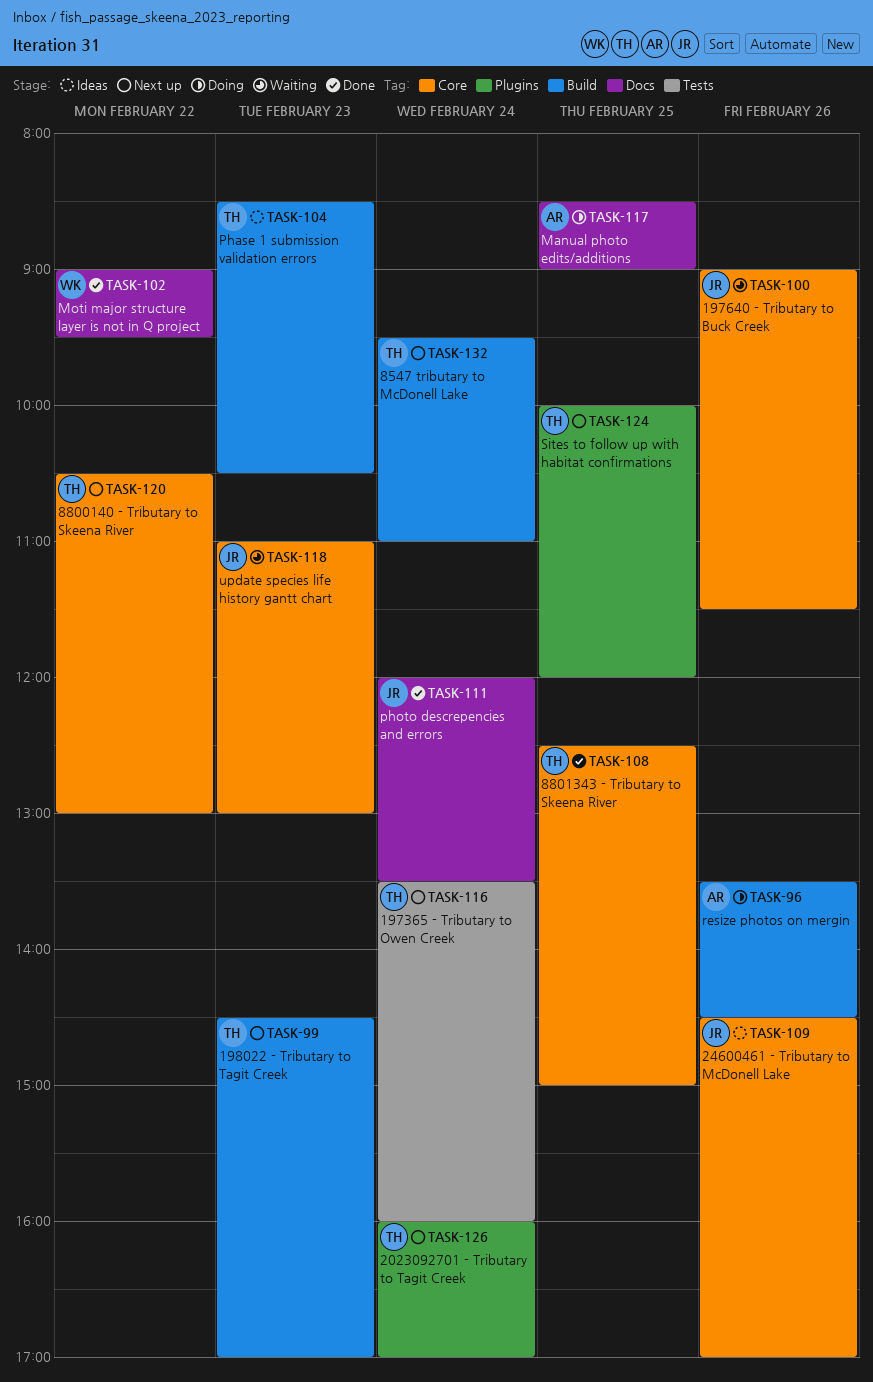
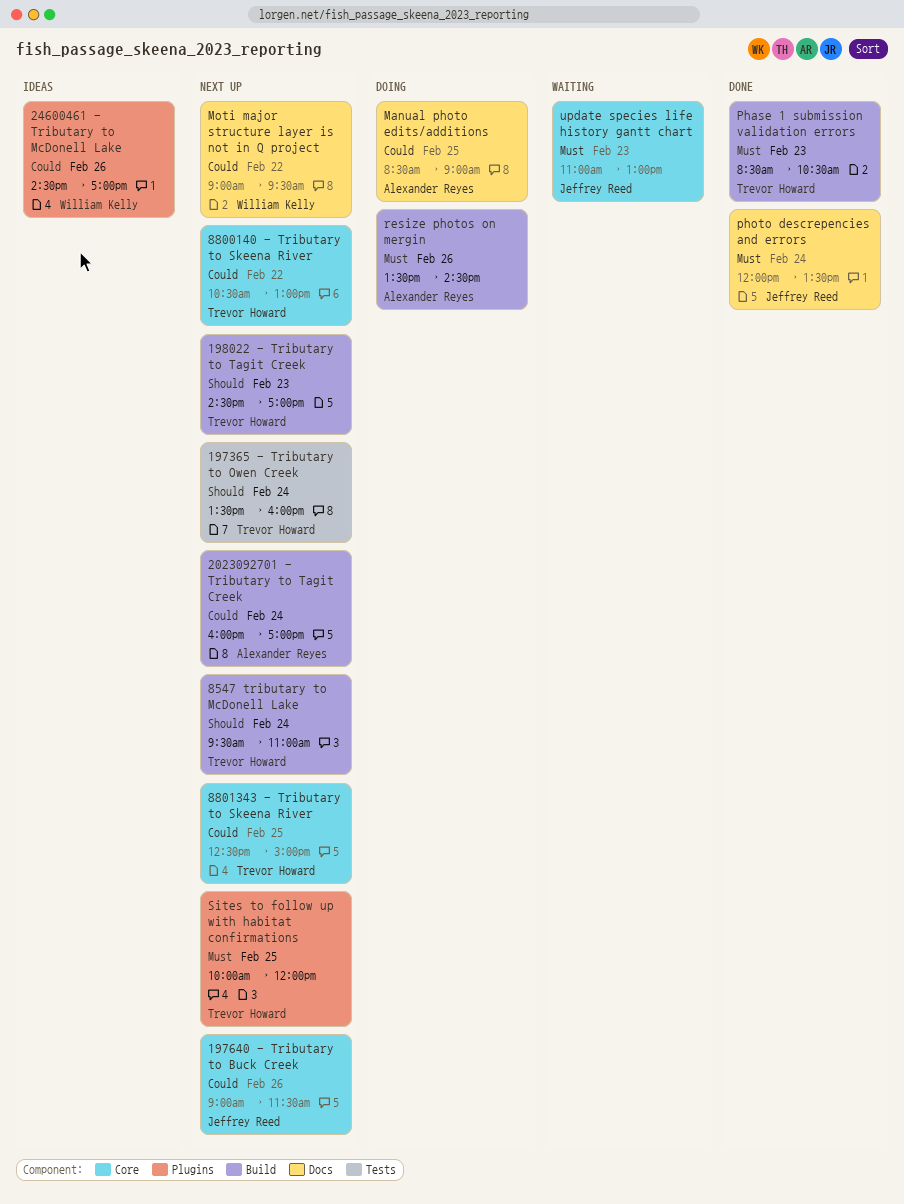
197640 - Tributary to Buck Creek, status: Waiting -> Next up
2023092701 - Tributary to Tagit Creek, owner: Trevor Howard -> Alexander Reyes
2023092701 - Tributary to Tagit Creek, label: Plugins -> Build
24600461 - Tributary to McDonell Lake, owner: Jeffrey Reed -> William Kelly
24600461 - Tributary to McDonell Lake, label: Core -> Plugins
8801343 - Tributary to Skeena River, status: Done -> Next up
Moti major structure layer is not in Q project, status: Done -> Next up
Phase 1 submission validation errors, status: Ideas -> Done

